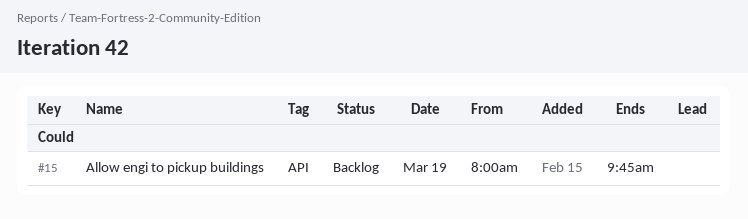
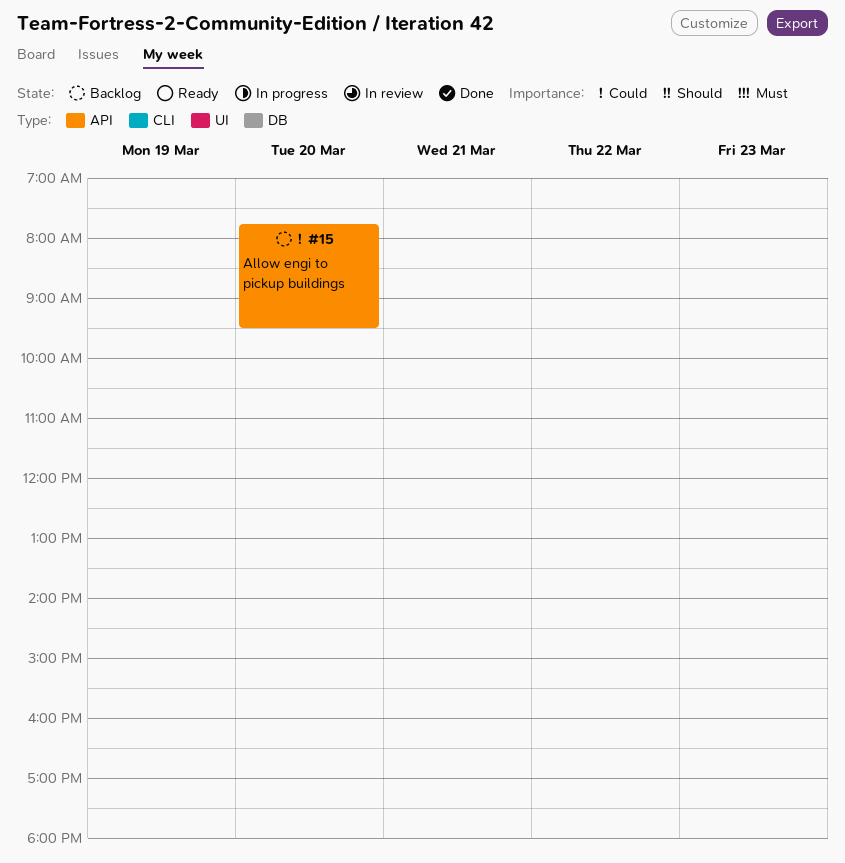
#15, day: Mar 19 -> Mar 20
#15, begins: 08:00 -> 07:45
#15, ends: 09:45 -> 09:30

